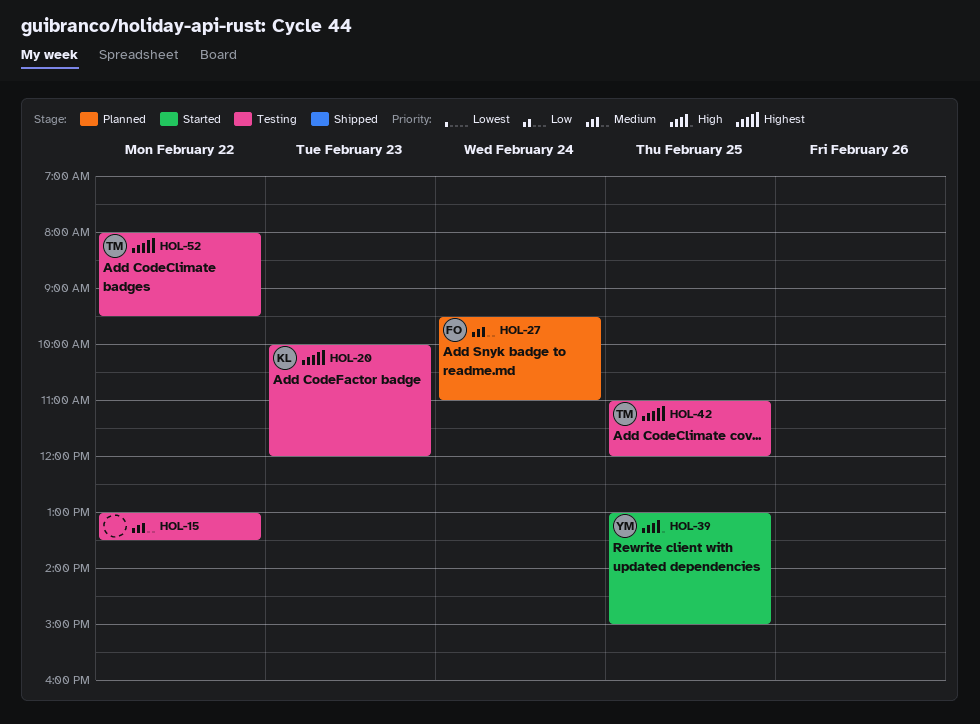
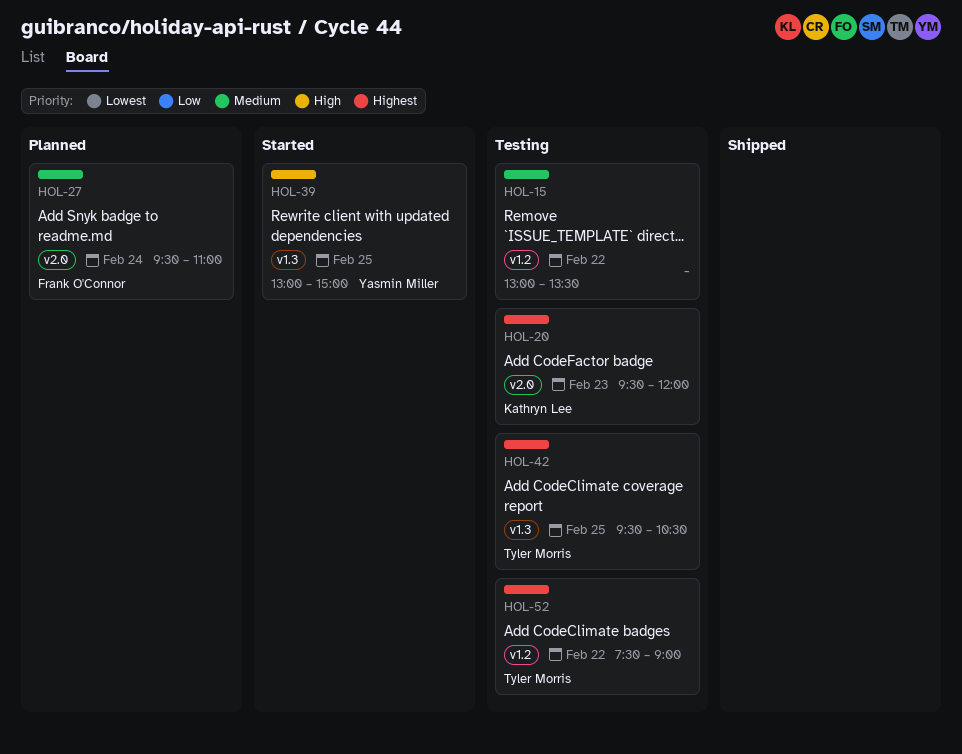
HOL-20, begins: 10:00 -> 09:30
HOL-42, begins: 11:00 -> 09:30
HOL-42, ends: 12:00 -> 10:30
HOL-52, begins: 08:00 -> 07:30
HOL-52, ends: 09:30 -> 09:00

